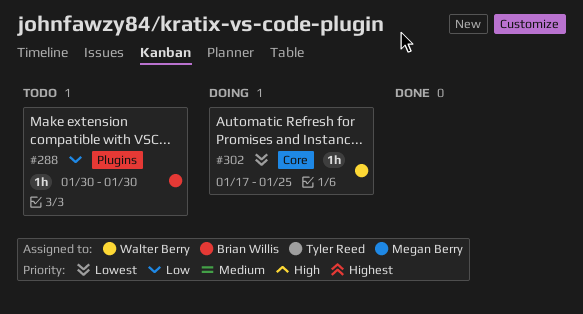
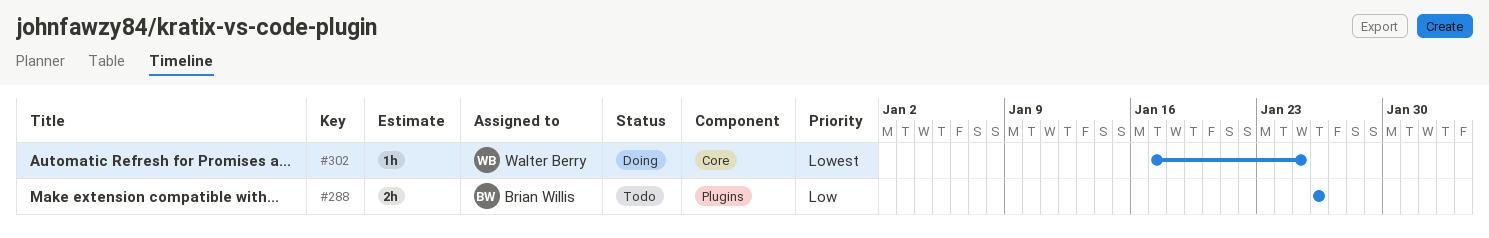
#288, estimate: 1h -> 2h
#288, start: Jan 30 -> Jan 26
#288, due: Jan 30 -> Jan 26

